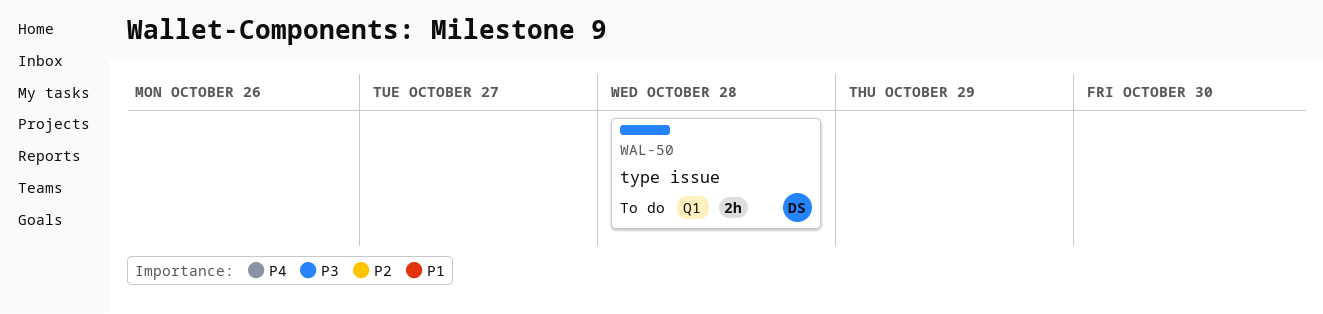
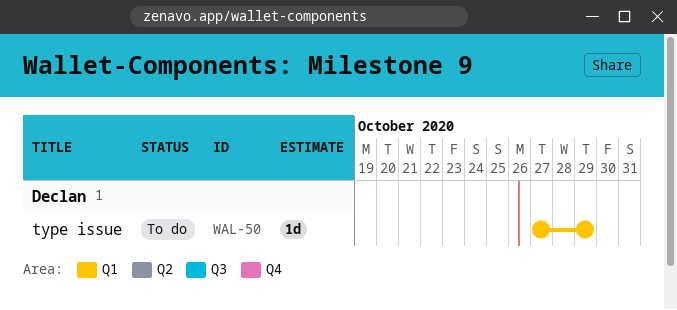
WAL-50, estimate: 2h -> 1d
WAL-50, due: Oct 28 -> Oct 29

